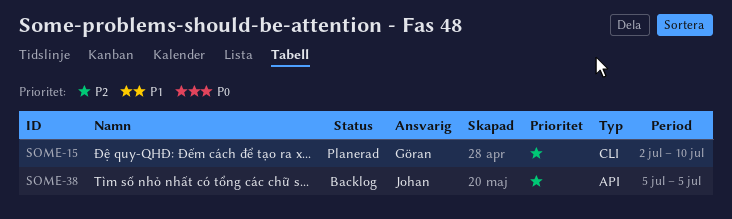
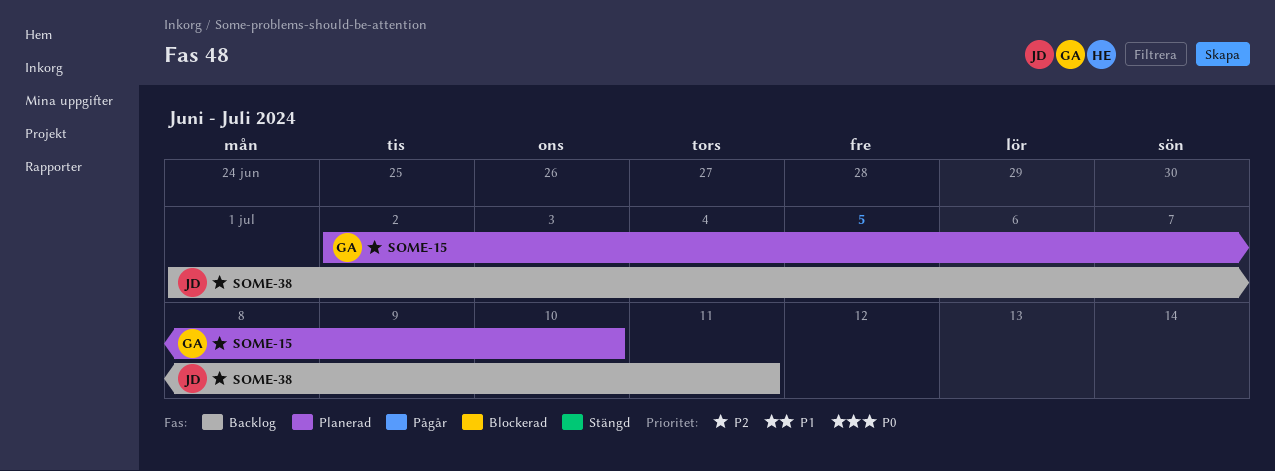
SOME-38, start: Jul 5 -> Jul 1
SOME-38, due: Jul 5 -> Jul 11

